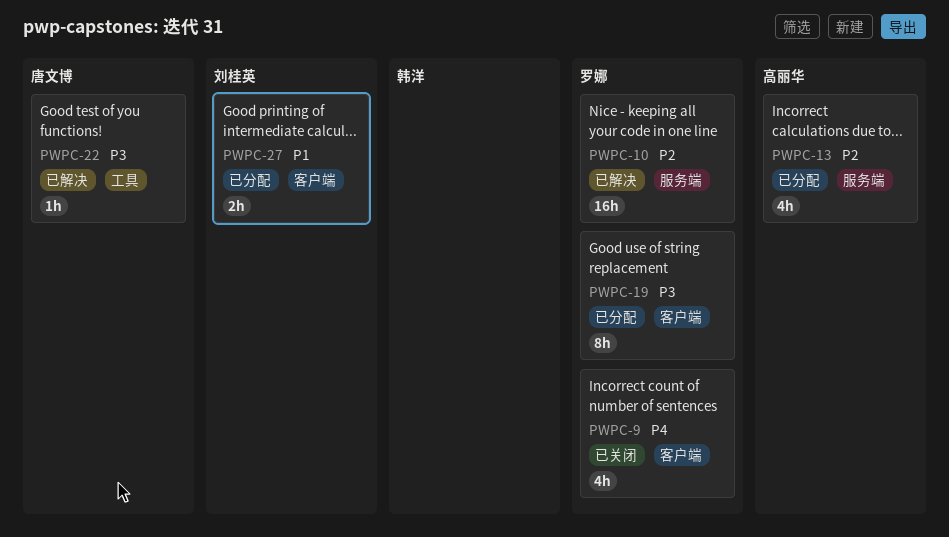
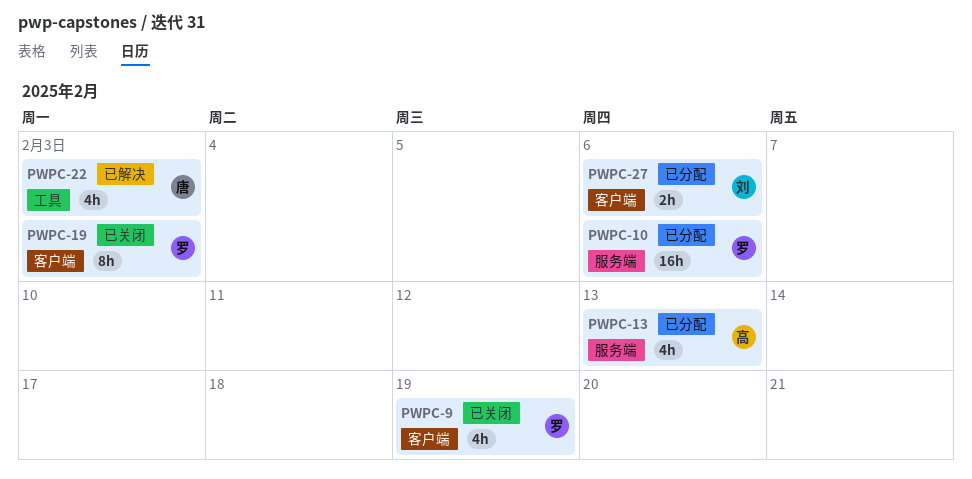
PWPC-10, status: 已解决 -> 已分配
PWPC-19, status: 已分配 -> 已关闭
PWPC-22, estimate: 1h -> 4h

